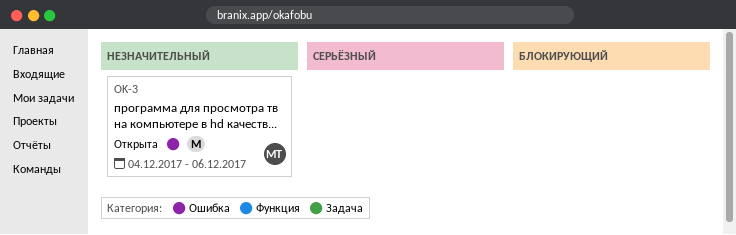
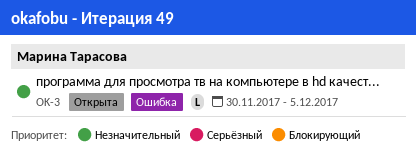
OK-3, estimate: M -> L
OK-3, start: Dec 4 -> Nov 30
OK-3, due: Dec 6 -> Dec 5

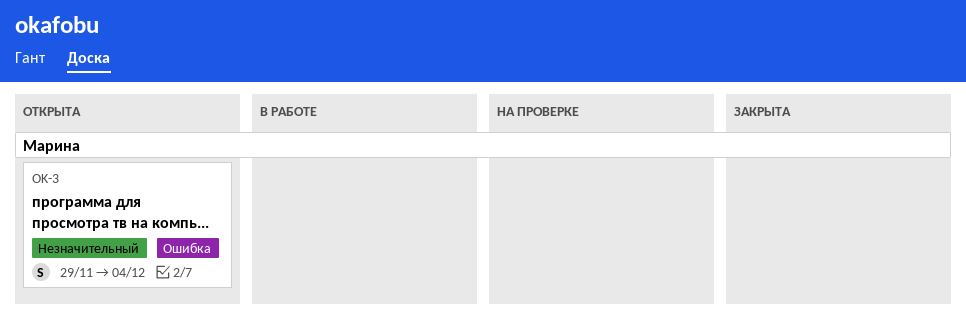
OK-3, estimate: L -> S
OK-3, start: Nov 30 -> Nov 29
OK-3, due: Dec 5 -> Dec 4

